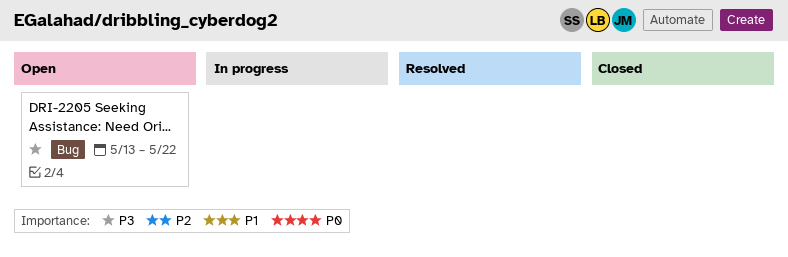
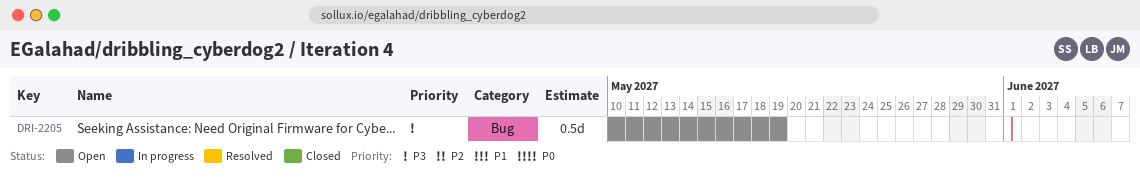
DRI-2205, start: May 13 -> May 10
DRI-2205, due: May 22 -> May 19

